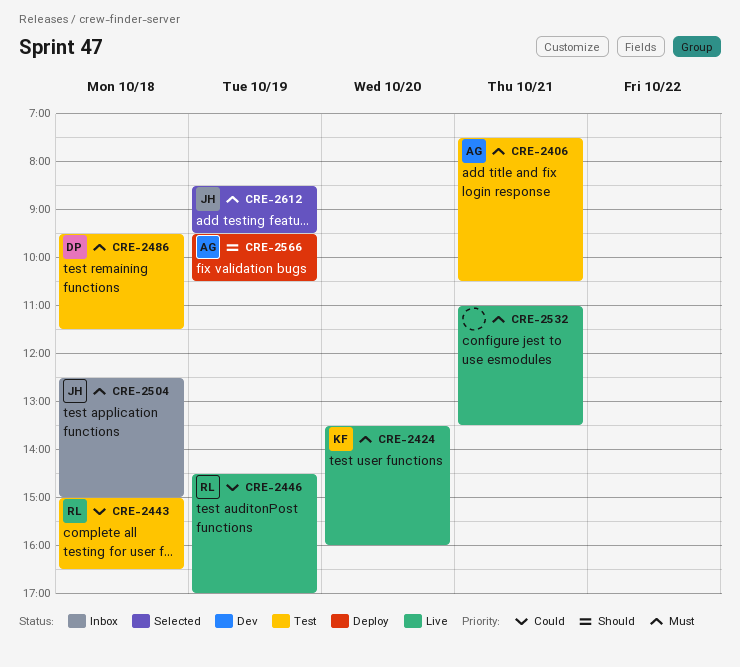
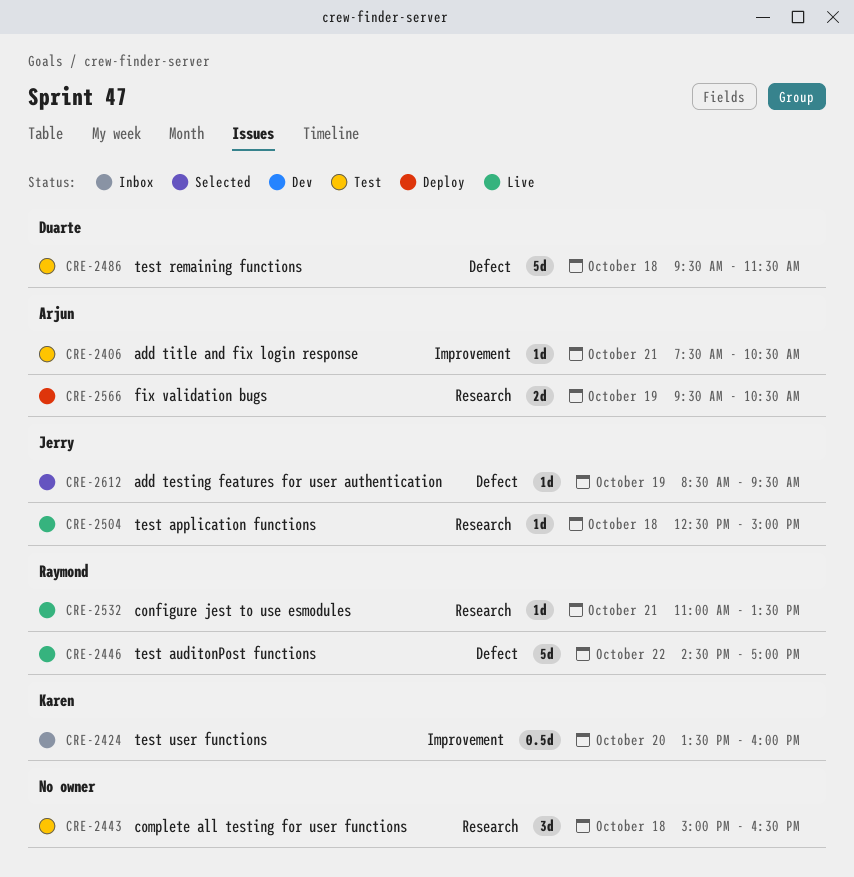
CRE-2424, status: Live -> Inbox
CRE-2443, owner: Raymond -> none
CRE-2446, day: Oct 19 -> Oct 22
CRE-2504, status: Inbox -> Live
CRE-2532, owner: none -> Raymond

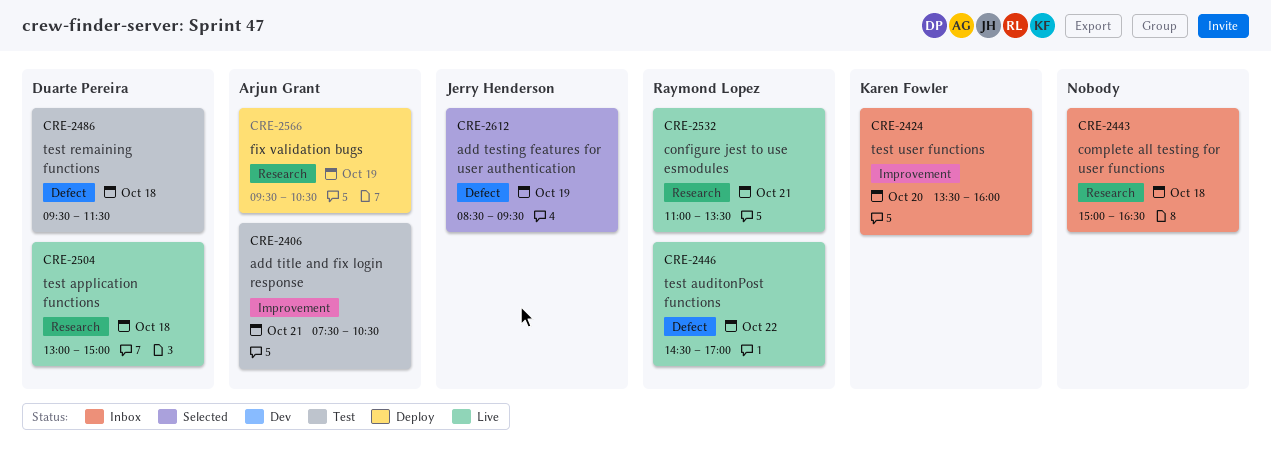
CRE-2443, status: Test -> Inbox
CRE-2504, owner: Jerry Henderson -> Duarte Pereira
CRE-2504, begins: 12:30 -> 13:00

